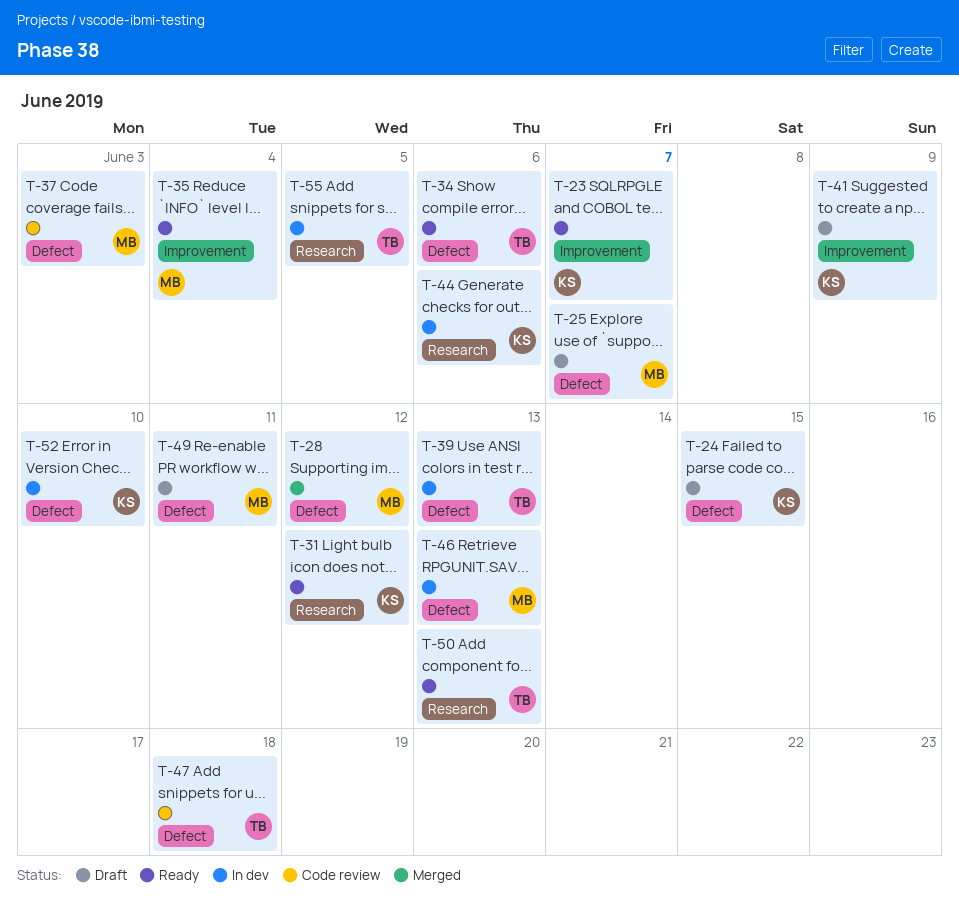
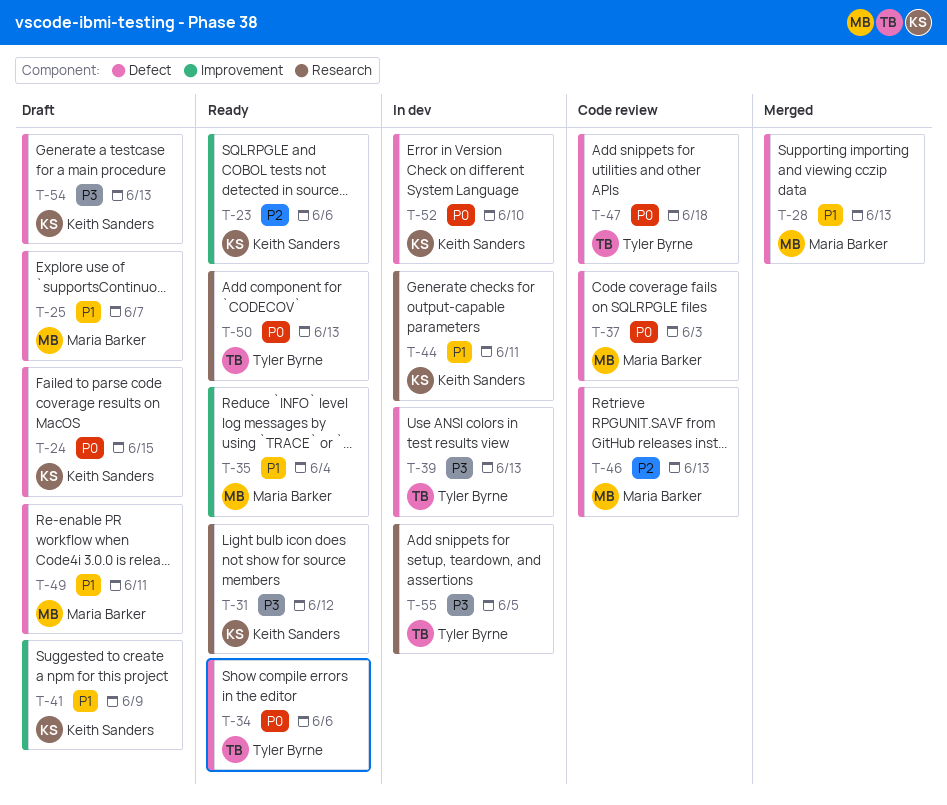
T-23, due: Jun 7 -> Jun 6
T-28, due: Jun 12 -> Jun 13
T-44, due: Jun 6 -> Jun 11
T-46, status: In dev -> Code review
T-54: none -> present

